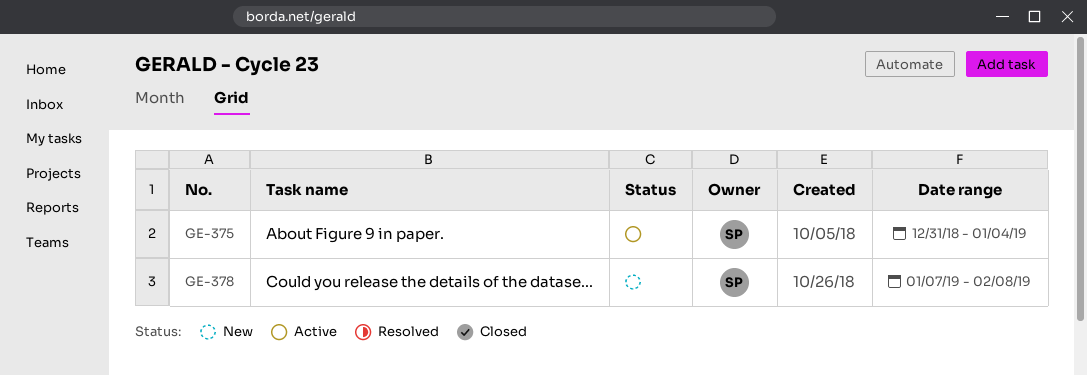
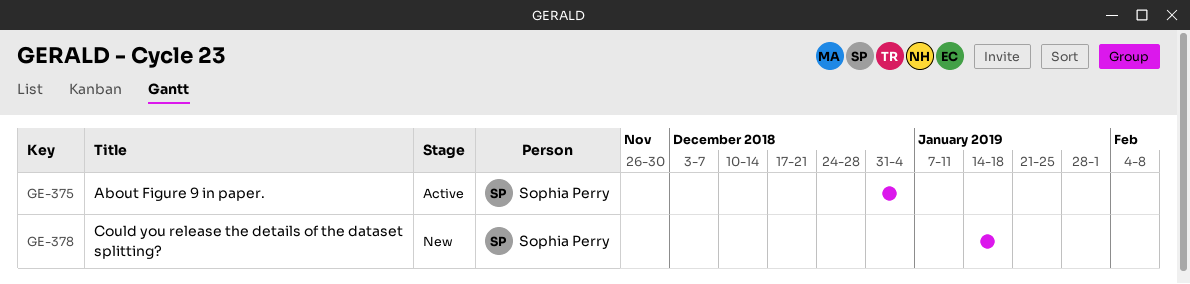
GE-378, start: Jan 7 -> Jan 14
GE-378, due: Feb 8 -> Jan 18

